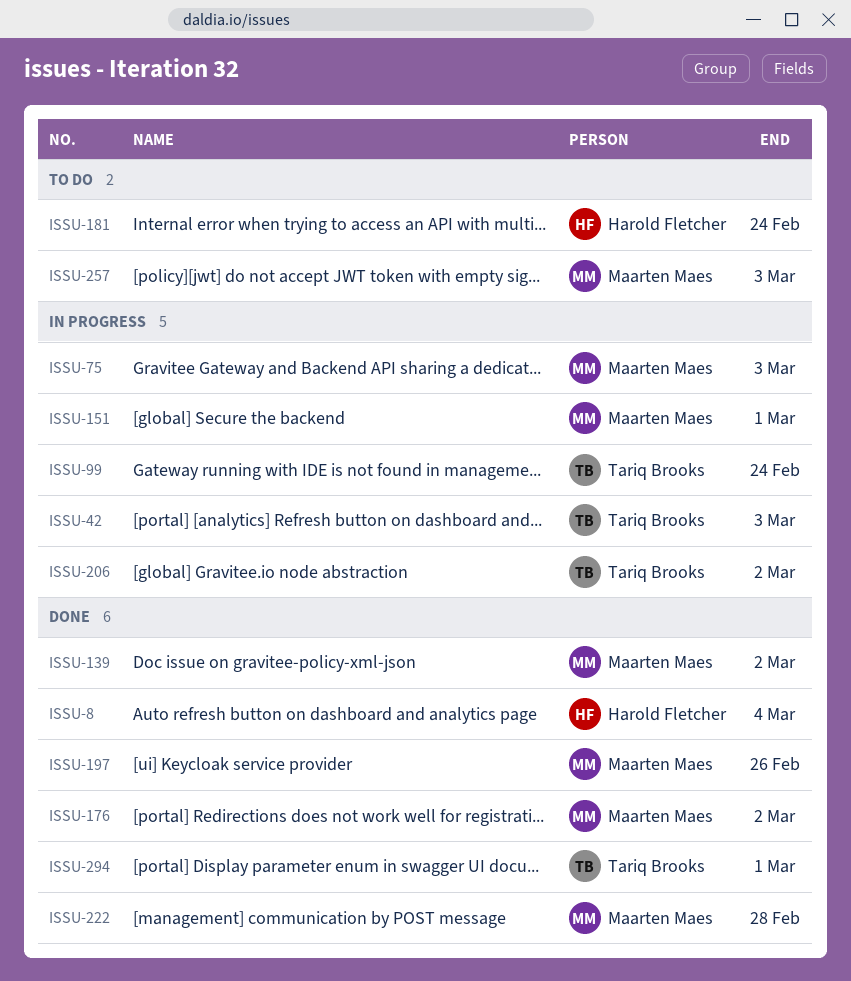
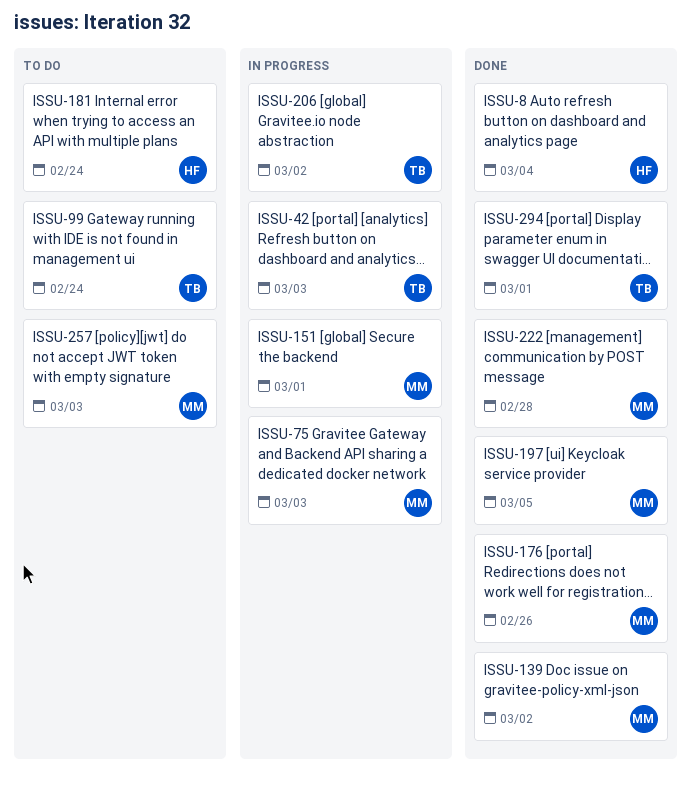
ISSU-99, status: In progress -> To do
ISSU-176, due: Mar 2 -> Feb 26
ISSU-197, due: Feb 26 -> Mar 5

